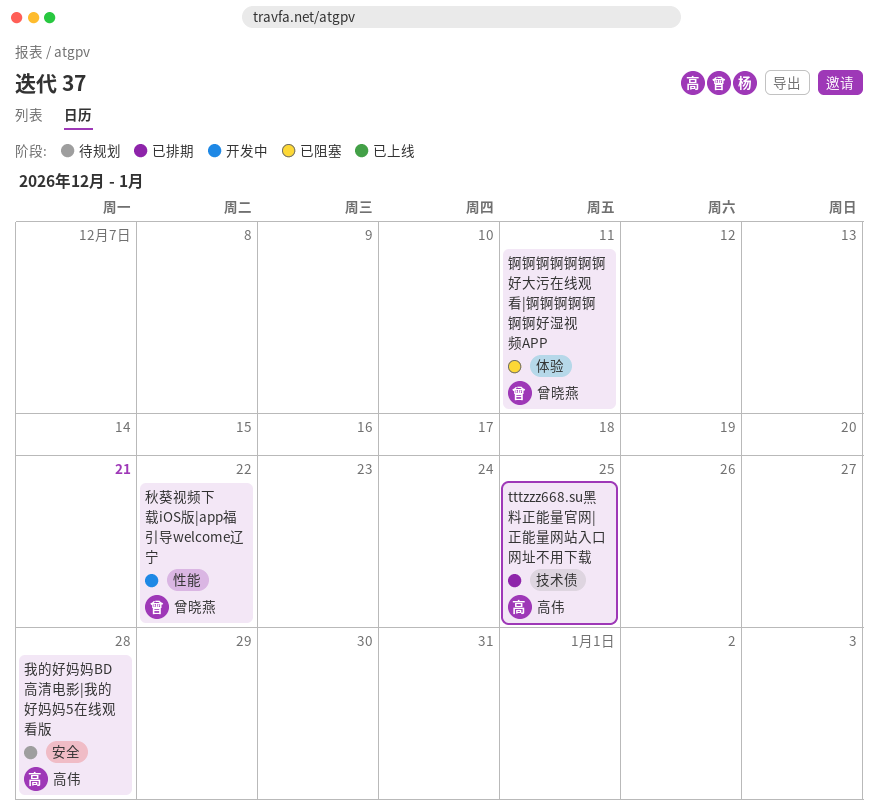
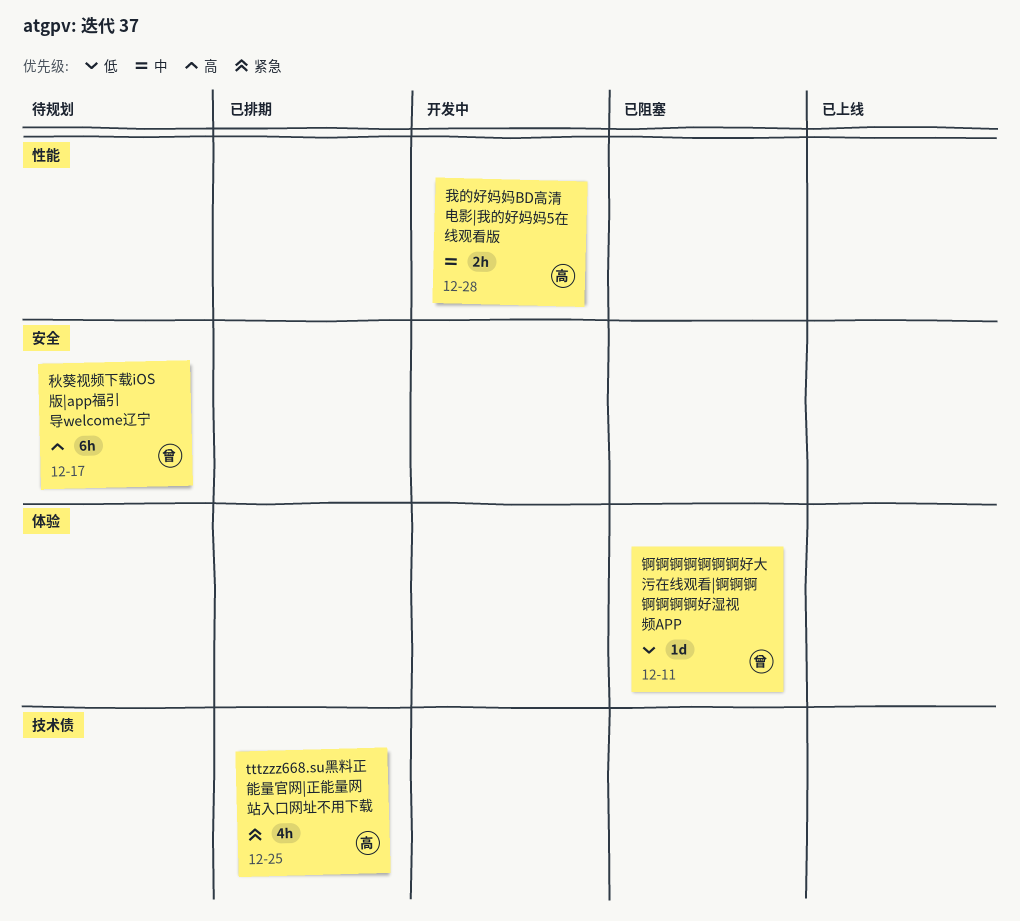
我的好妈妈BD高清电影|我的好妈妈5在线观看版, status: 待规划 -> 开发中
我的好妈妈BD高清电影|我的好妈妈5在线观看版, label: 安全 -> 性能
秋葵视频下载iOS版|app福引导welcome辽宁, status: 开发中 -> 待规划
秋葵视频下载iOS版|app福引导welcome辽宁, label: 性能 -> 安全
秋葵视频下载iOS版|app福引导welcome辽宁, due: Dec 22 -> Dec 17

